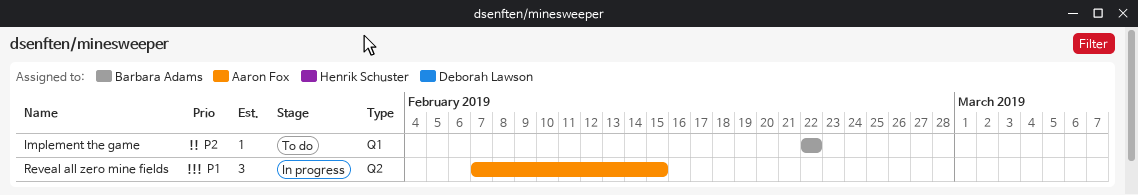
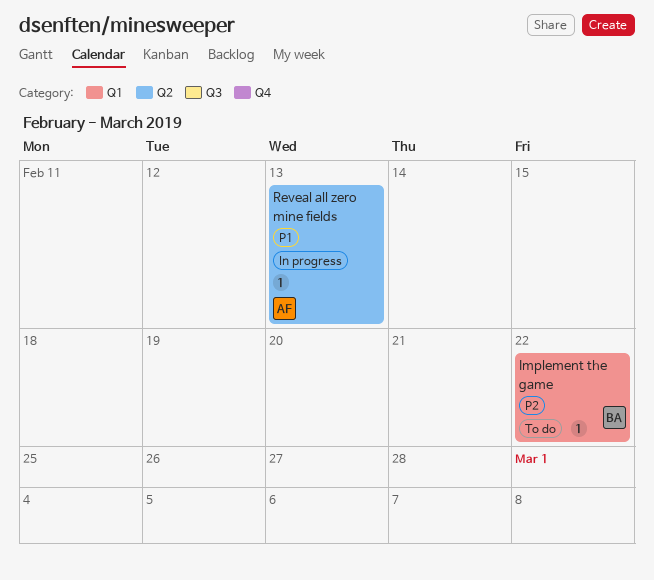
Reveal all zero mine fields, estimate: 3 -> 1
Reveal all zero mine fields, due: Feb 15 -> Feb 13

